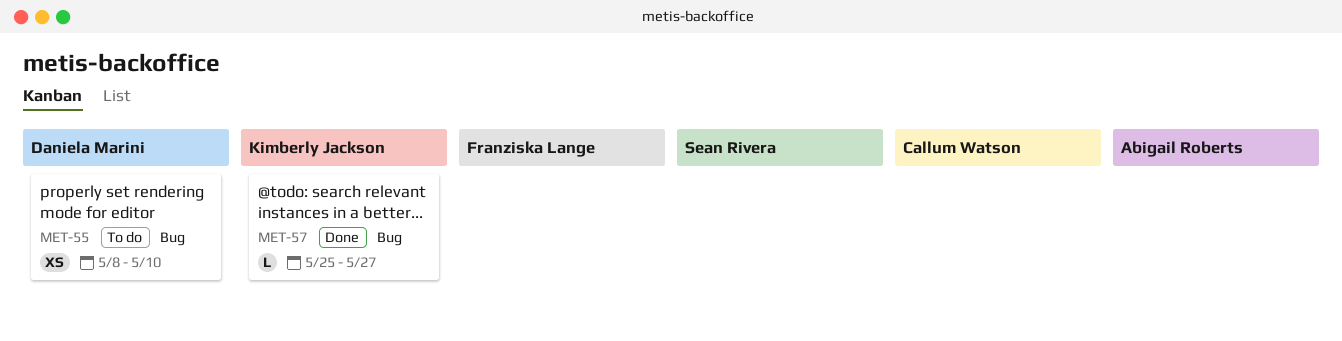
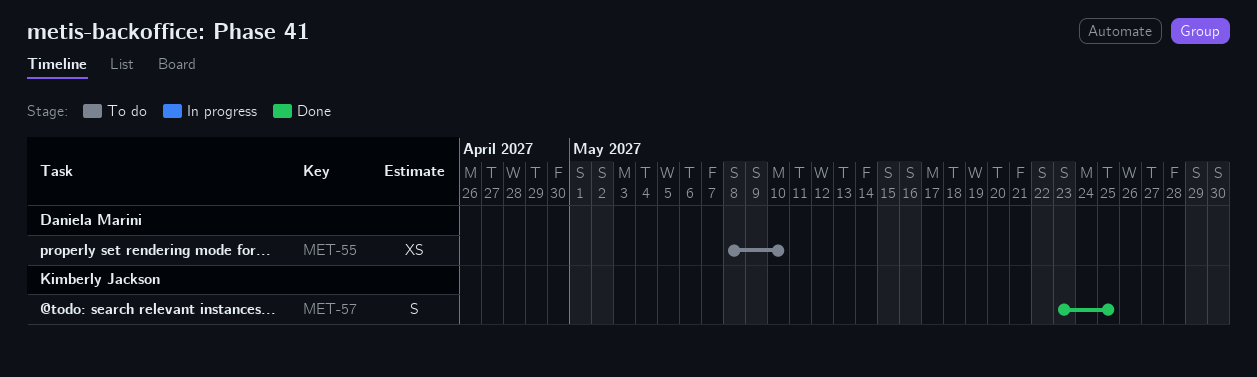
MET-57, estimate: L -> S
MET-57, start: May 25 -> May 23
MET-57, due: May 27 -> May 25

